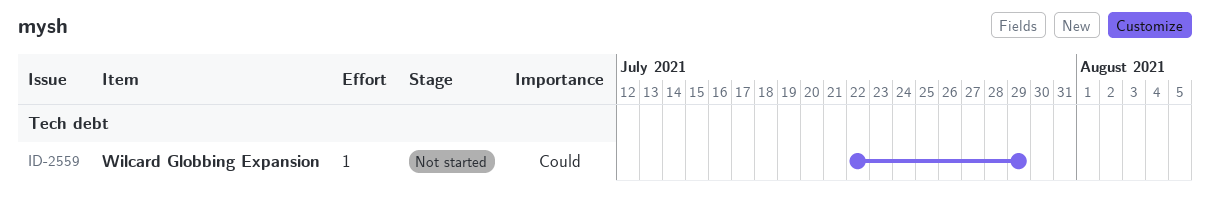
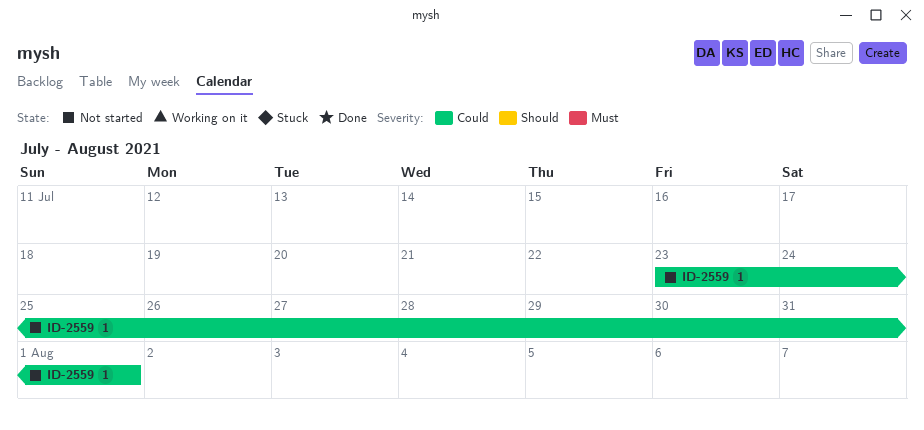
ID-2559, start: Jul 22 -> Jul 23
ID-2559, due: Jul 29 -> Aug 1

